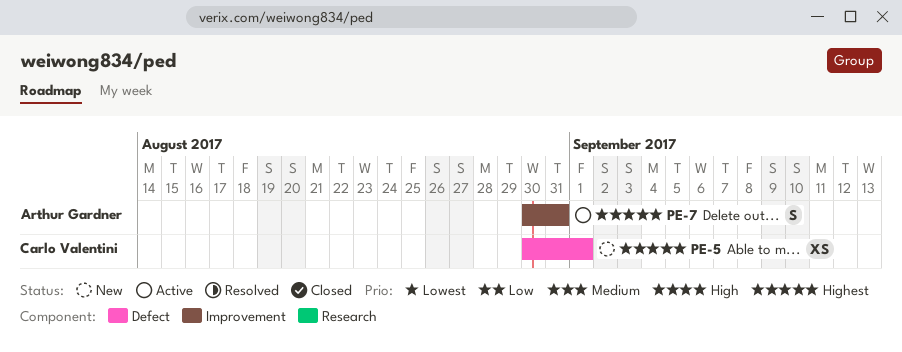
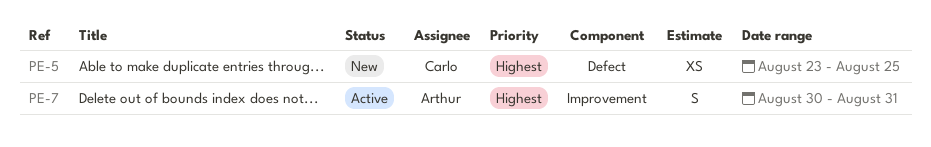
PE-5, start: Aug 30 -> Aug 23
PE-5, due: Sep 1 -> Aug 25

